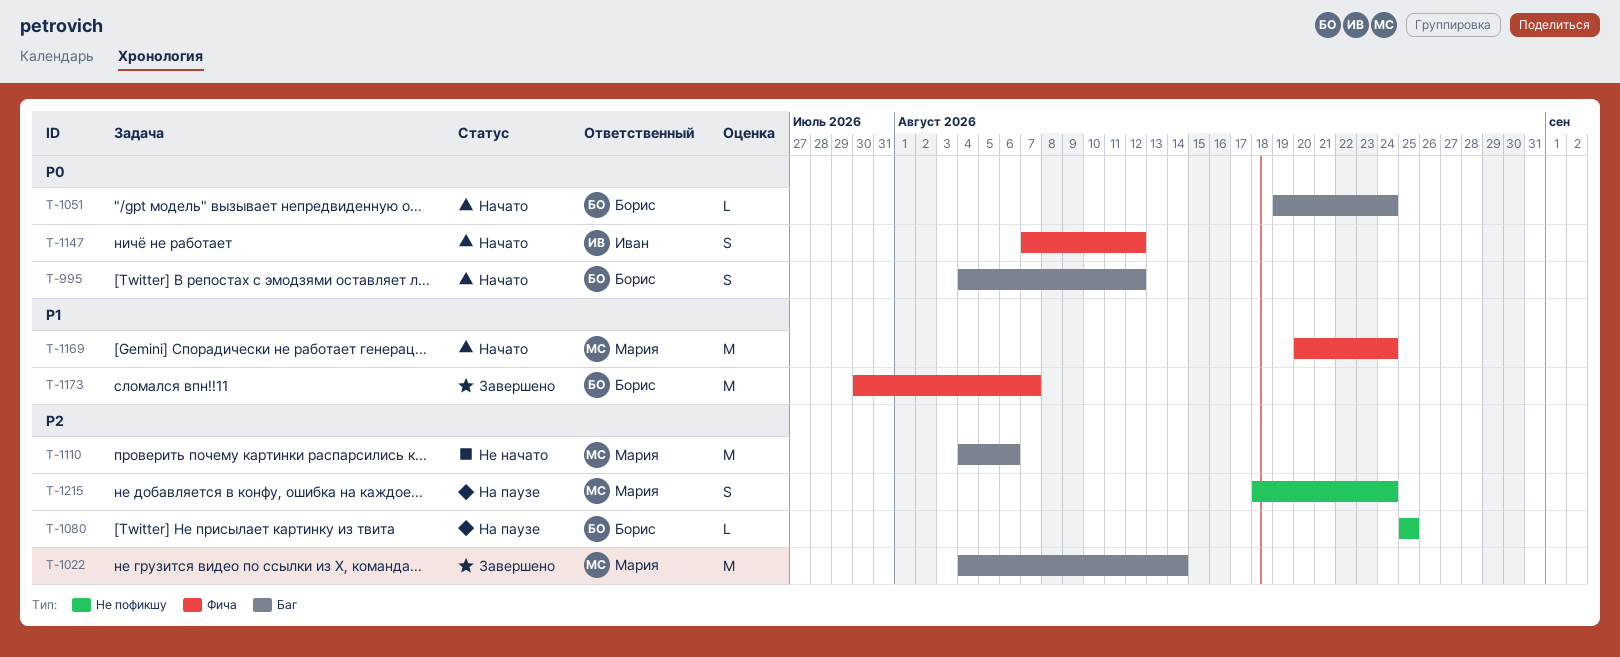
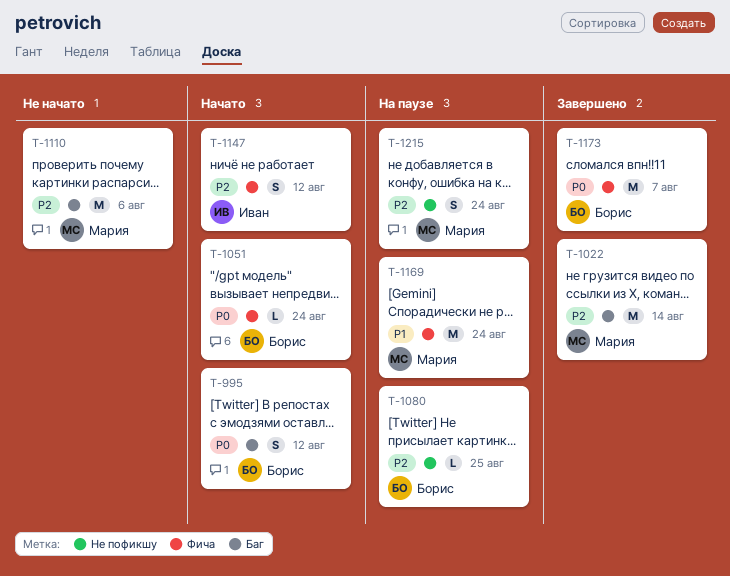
T-1051, label: Баг -> Фича
T-1147, priority: P0 -> P2
T-1169, status: Начато -> На паузе
T-1173, priority: P1 -> P0

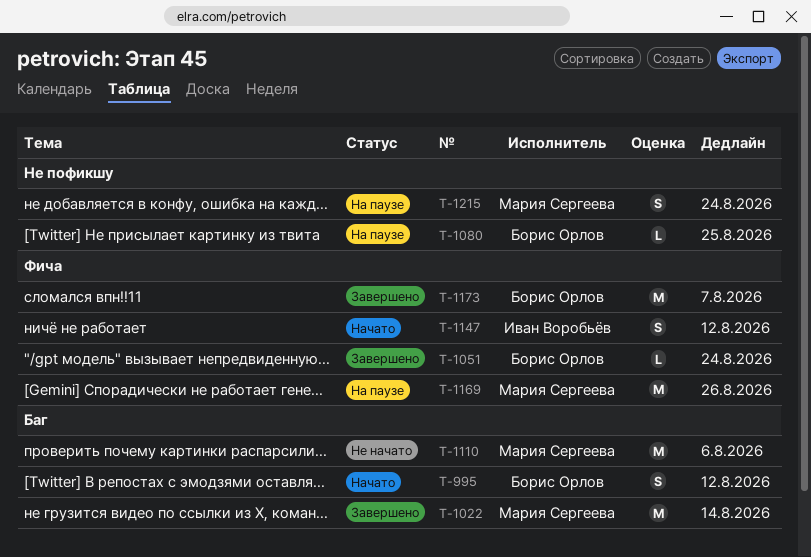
T-1051, status: Начато -> Завершено
T-1169, due: Aug 24 -> Aug 26

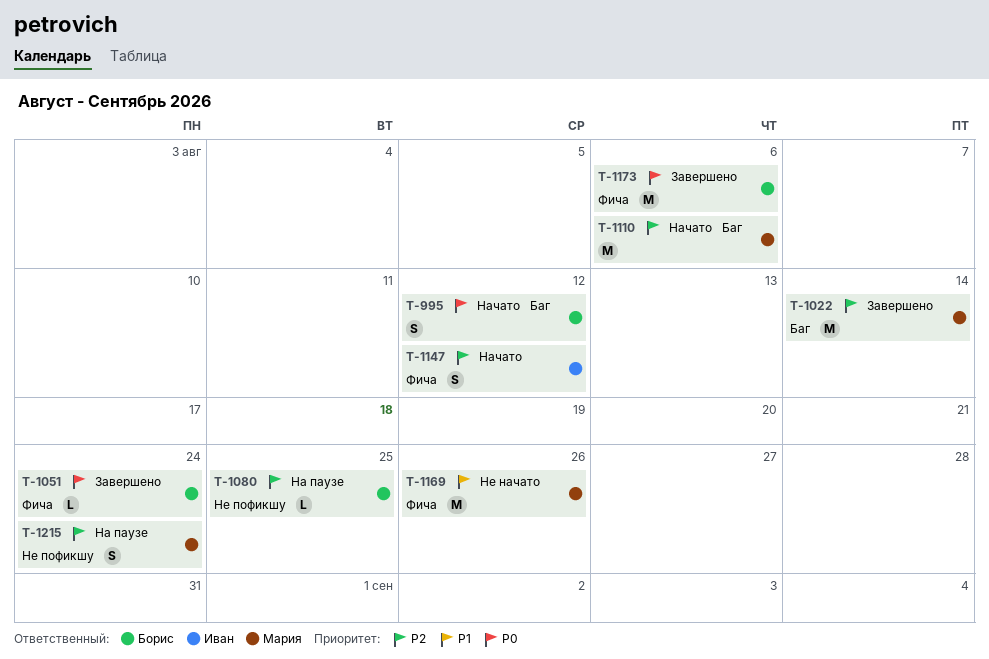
T-1110, status: Не начато -> Начато
T-1169, status: На паузе -> Не начато
T-1173, due: Aug 7 -> Aug 6

